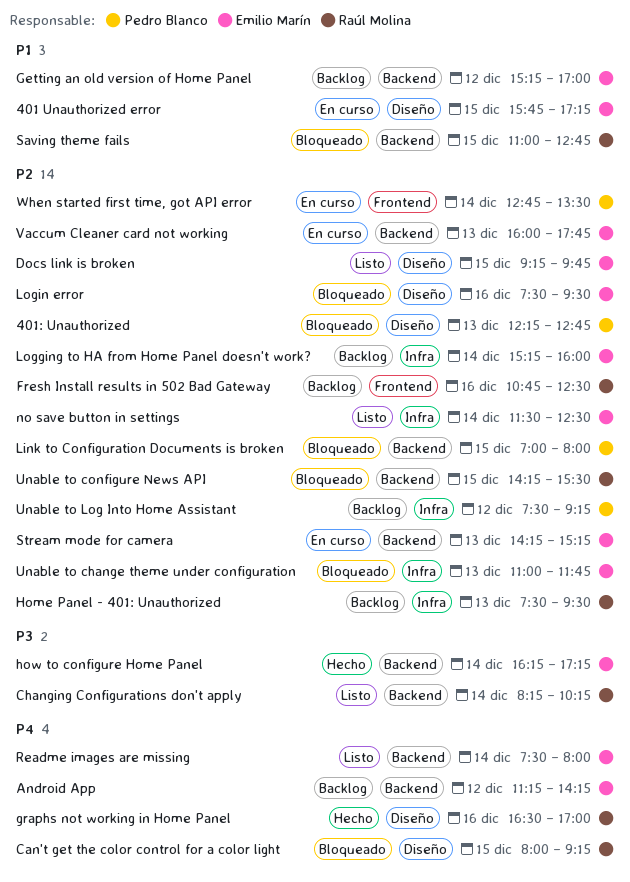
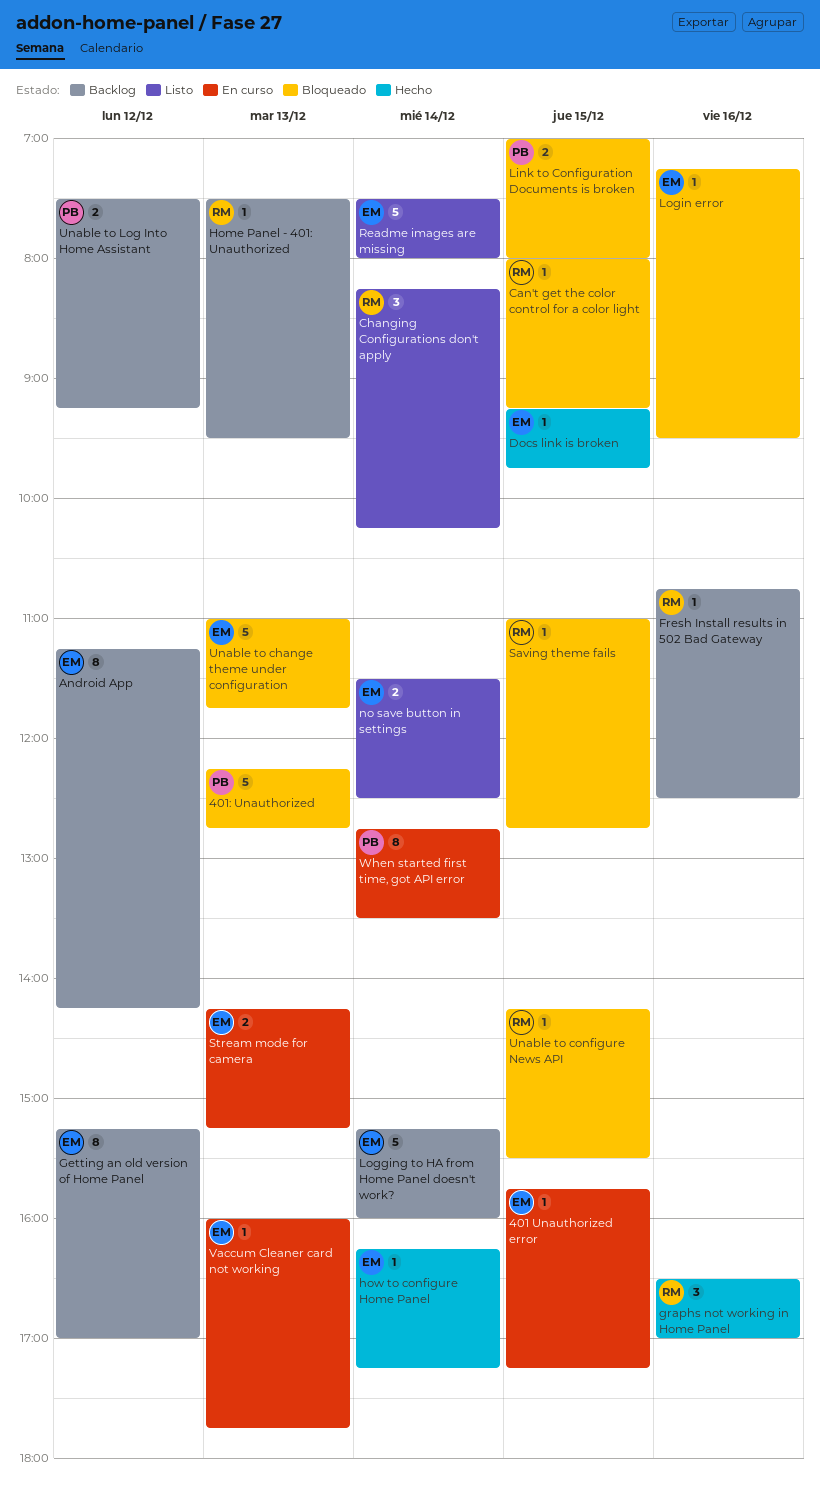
Docs link is broken, status: Listo -> Hecho
Login error, begins: 07:30 -> 07:15

